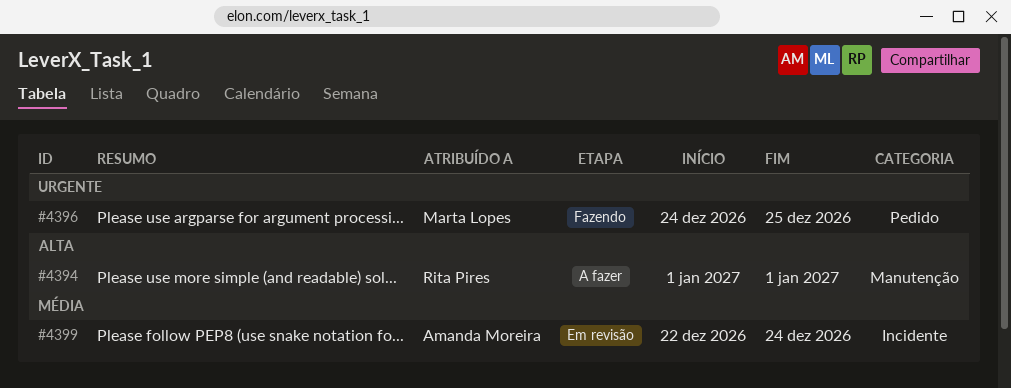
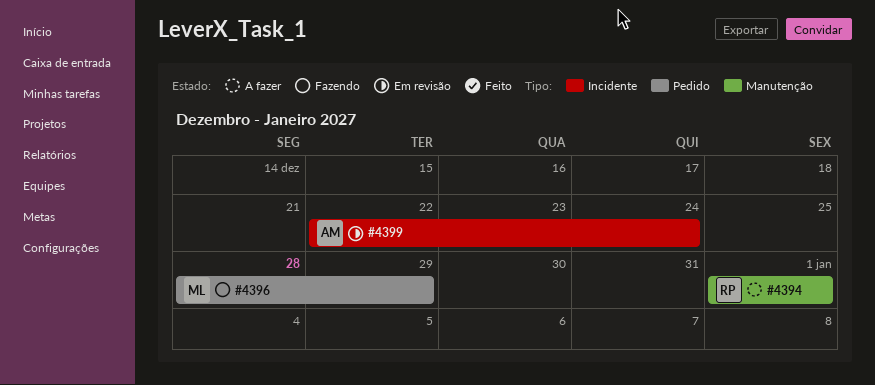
#4396, start: Dec 24 -> Dec 28
#4396, due: Dec 25 -> Dec 29

